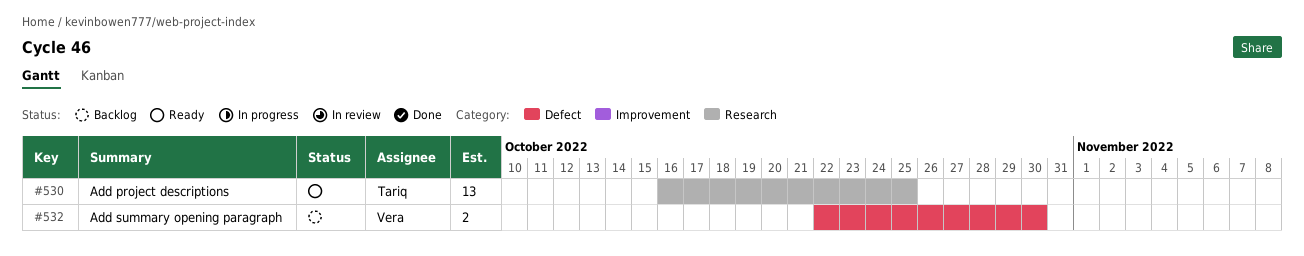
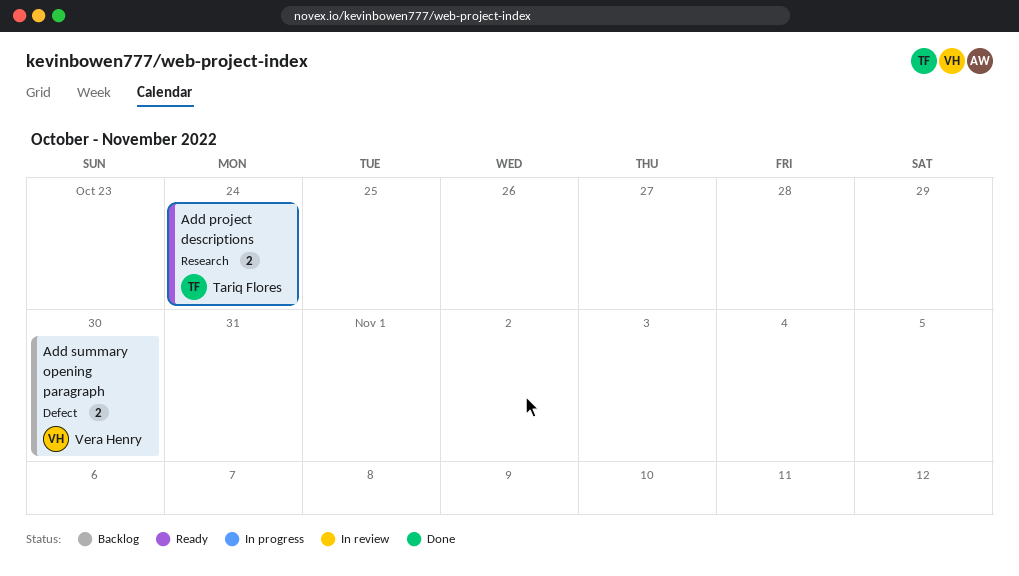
Add project descriptions, estimate: 13 -> 2
Add project descriptions, due: Oct 25 -> Oct 24

